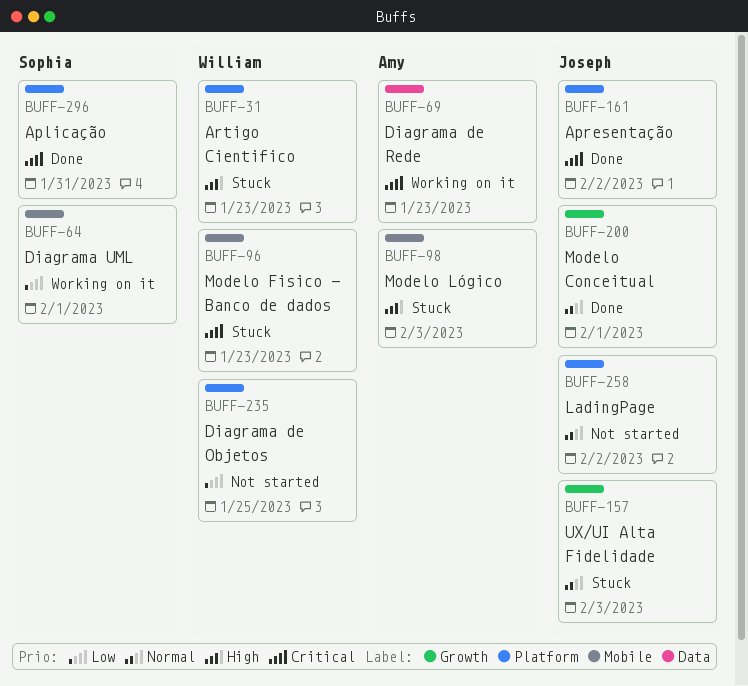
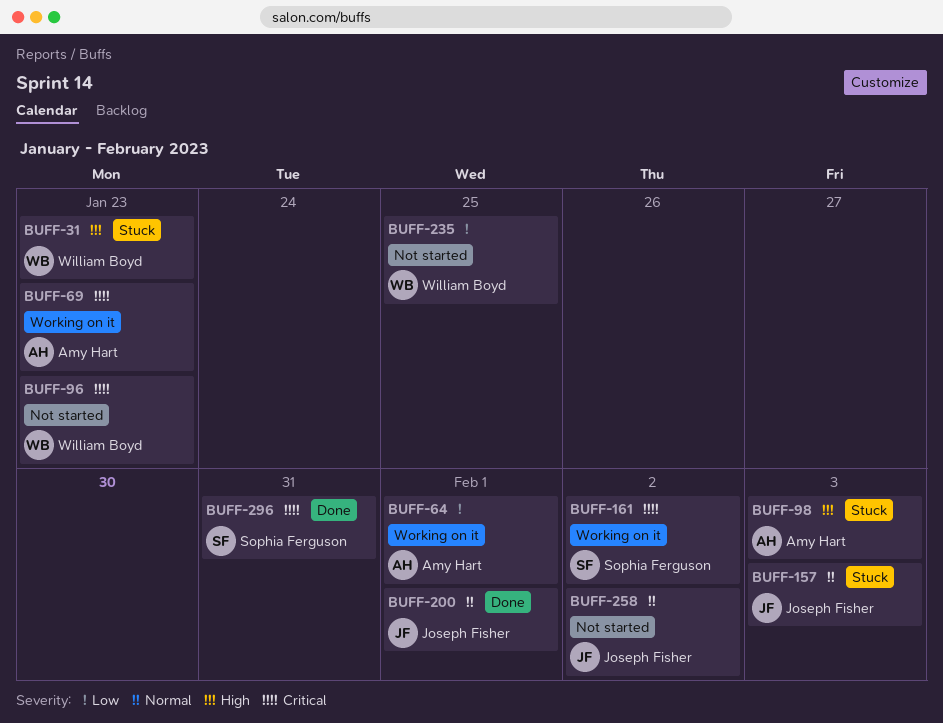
BUFF-64, owner: Sophia Ferguson -> Amy Hart
BUFF-96, status: Stuck -> Not started
BUFF-161, status: Done -> Working on it
BUFF-161, owner: Joseph Fisher -> Sophia Ferguson

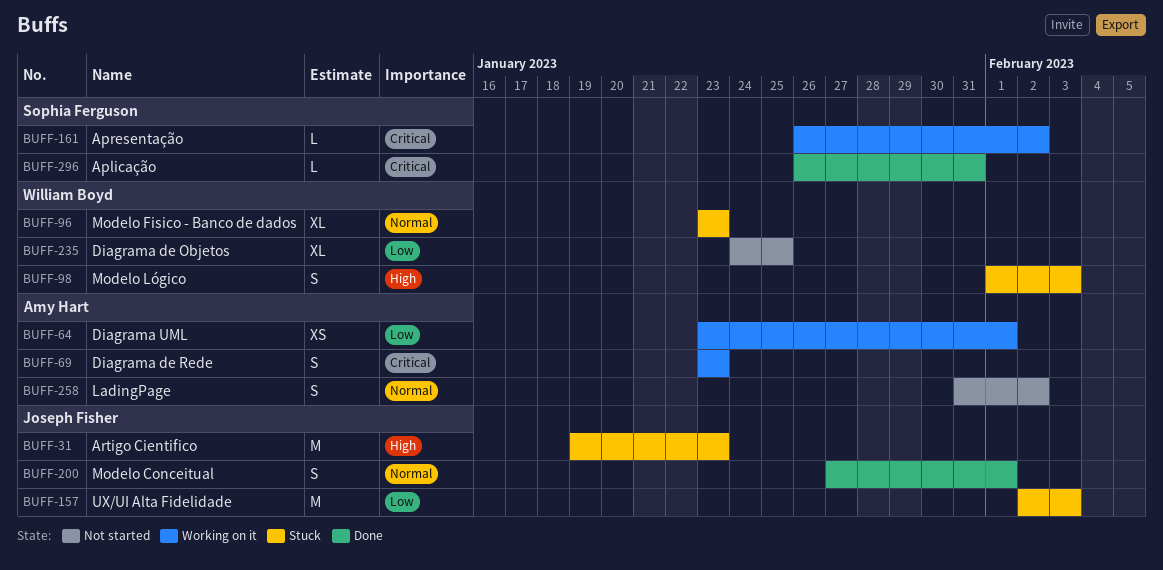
BUFF-31, owner: William Boyd -> Joseph Fisher
BUFF-96, status: Not started -> Stuck
BUFF-96, priority: Critical -> Normal
BUFF-98, owner: Amy Hart -> William Boyd
BUFF-157, priority: Normal -> Low
BUFF-258, owner: Joseph Fisher -> Amy Hart

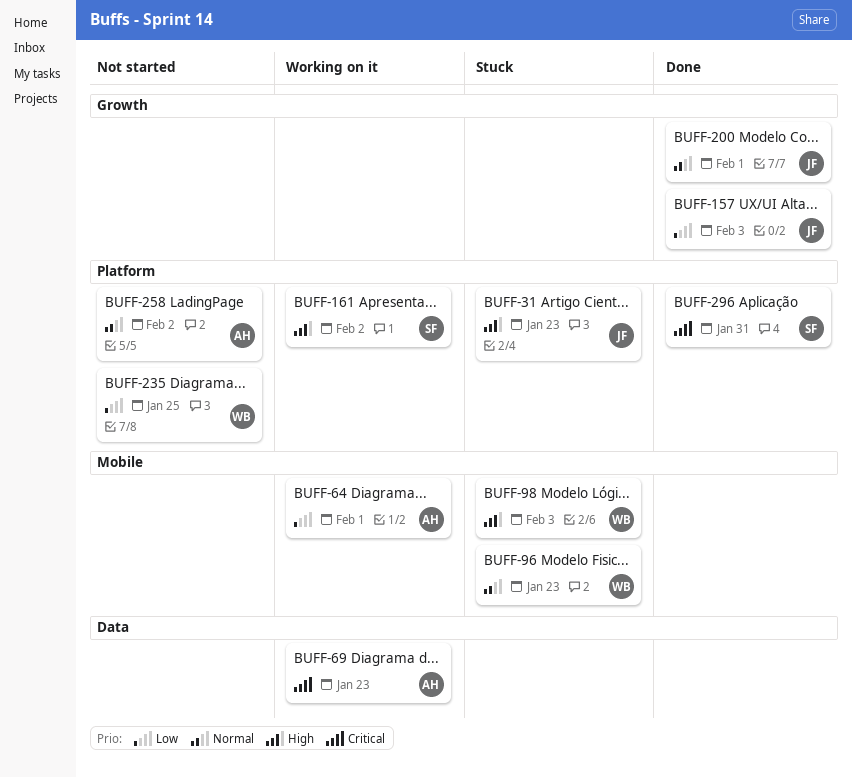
BUFF-157, status: Stuck -> Done
BUFF-161, priority: Critical -> High

